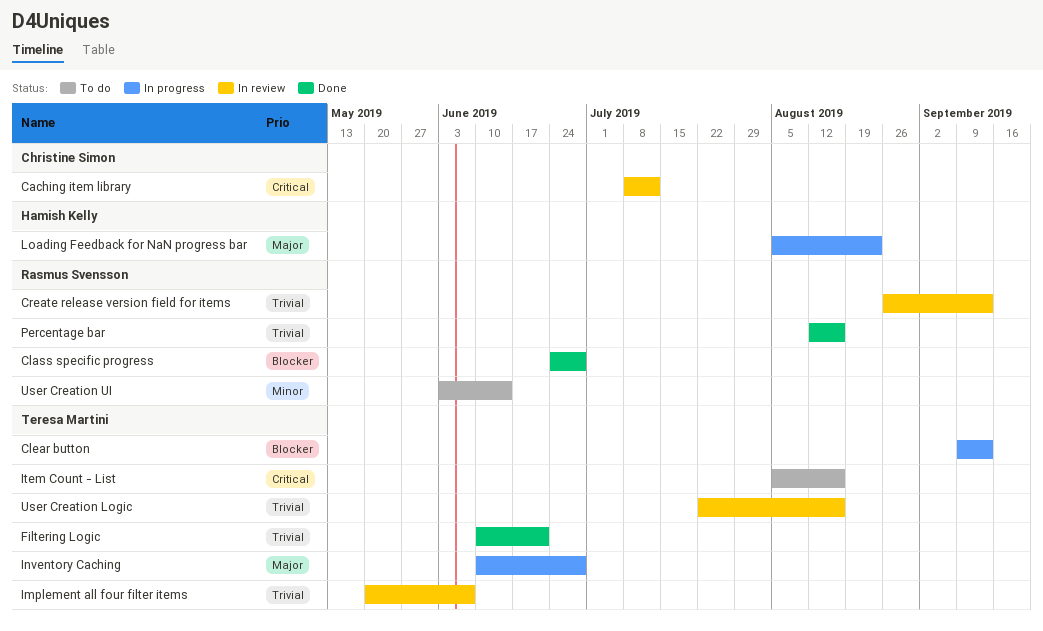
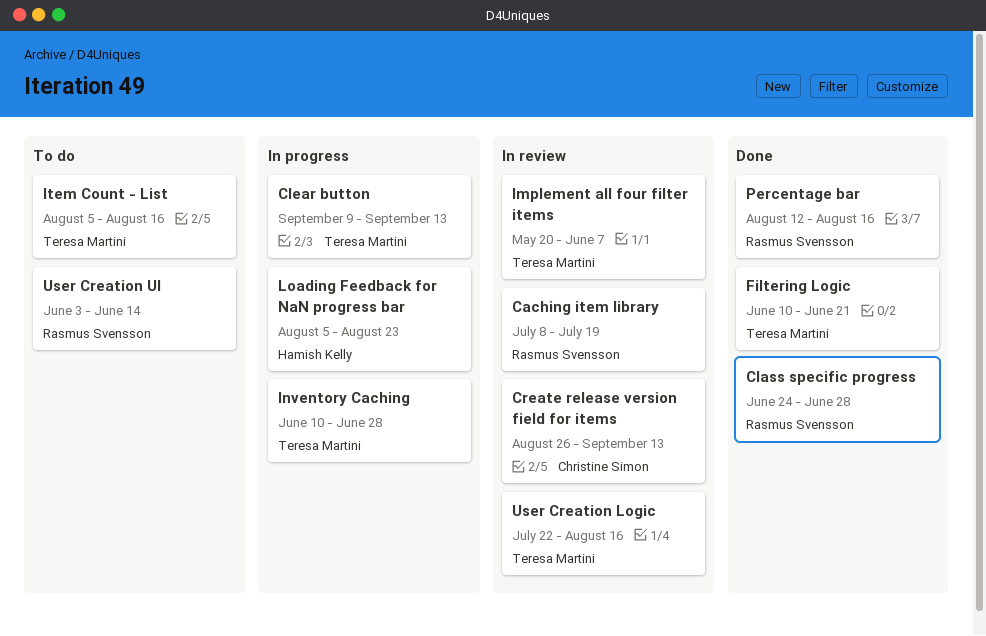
Caching item library, owner: Christine Simon -> Rasmus Svensson
Caching item library, due: Jul 12 -> Jul 19
Create release version field for items, owner: Rasmus Svensson -> Christine Simon

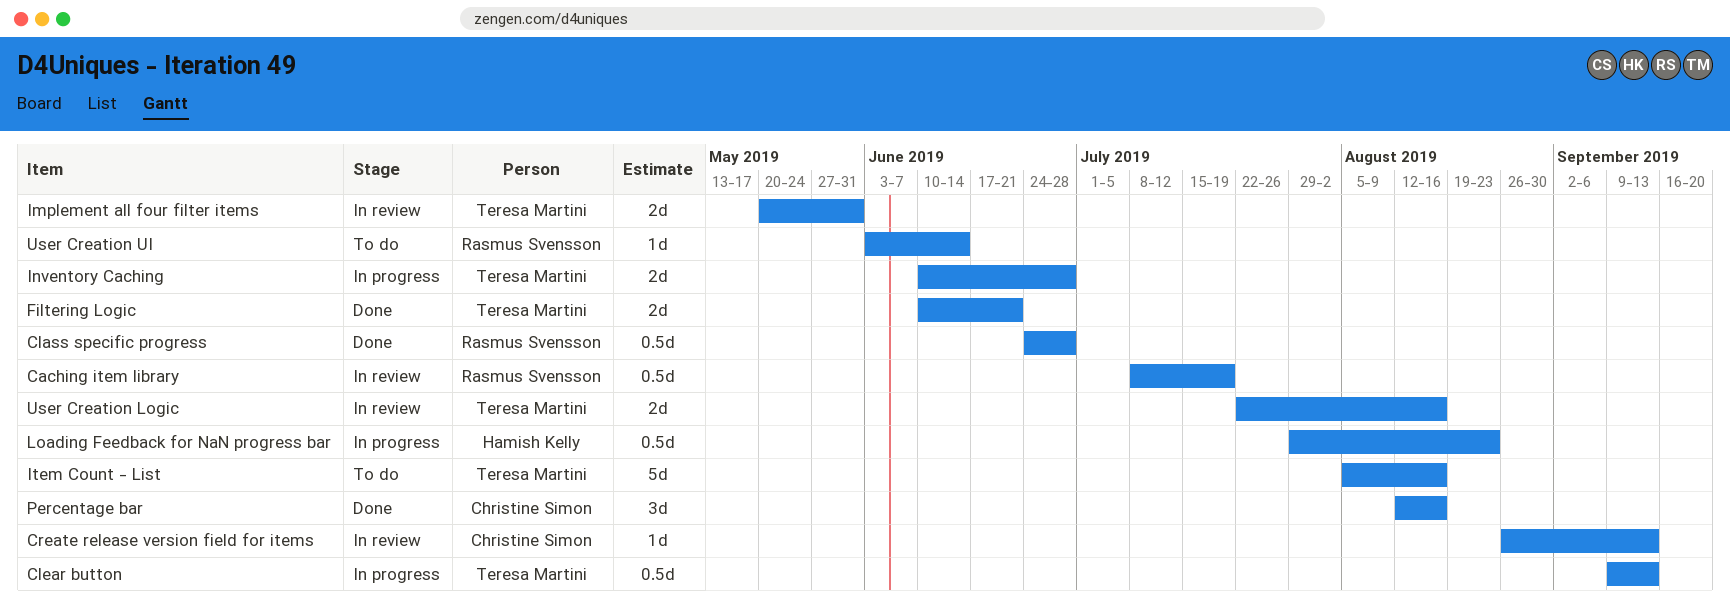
Implement all four filter items, due: Jun 7 -> May 31
Loading Feedback for NaN progress bar, start: Aug 5 -> Jul 29
Percentage bar, owner: Rasmus Svensson -> Christine Simon

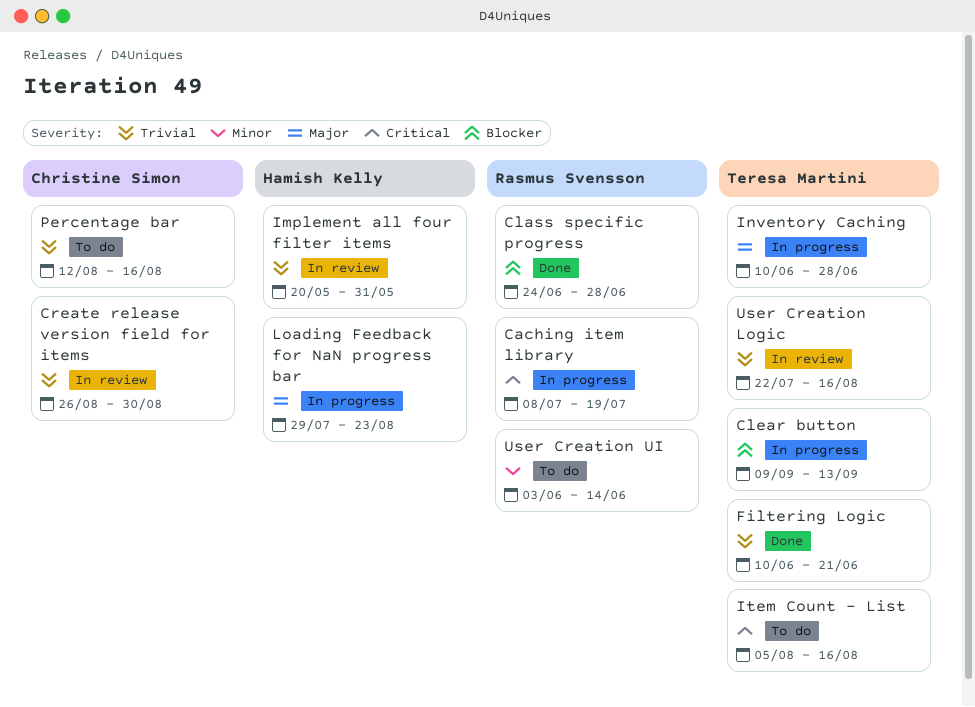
Caching item library, status: In review -> In progress
Create release version field for items, due: Sep 13 -> Aug 30
Implement all four filter items, owner: Teresa Martini -> Hamish Kelly
Percentage bar, status: Done -> To do

